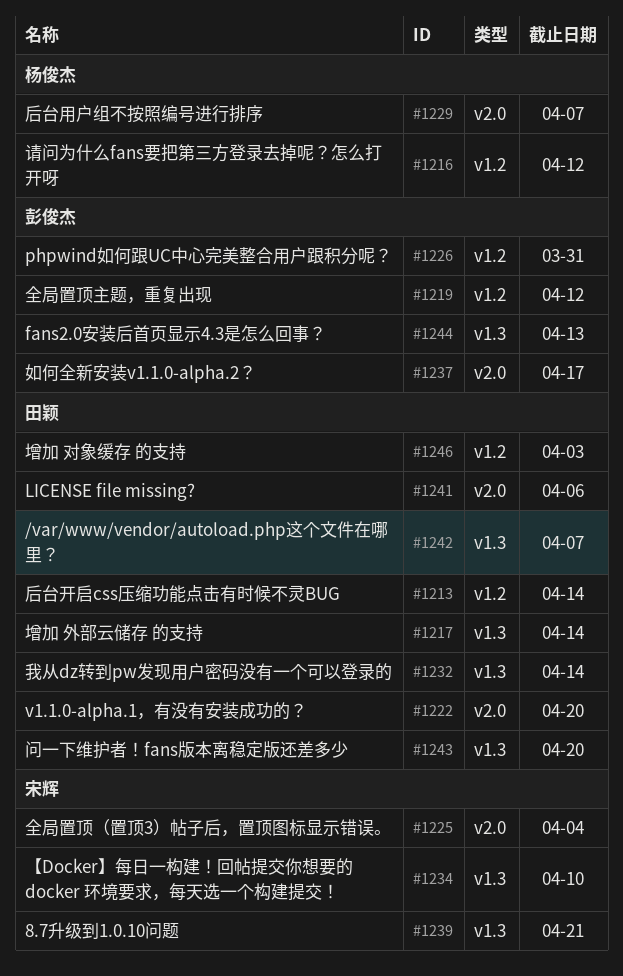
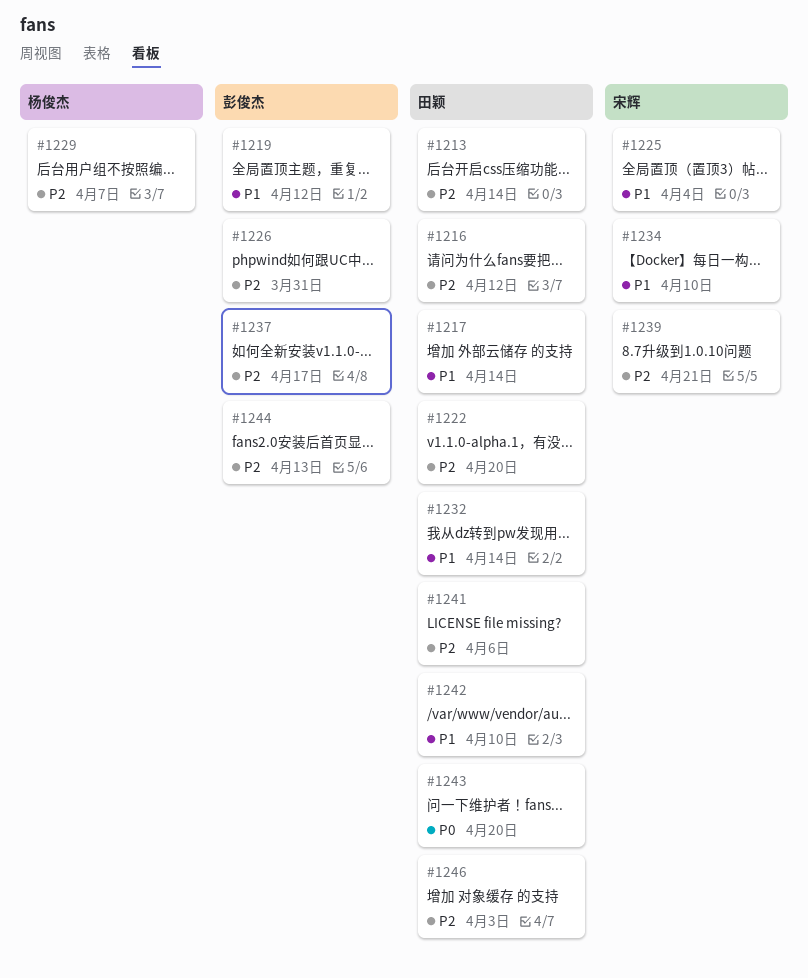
#1216, owner: 杨俊杰 -> 田颖
#1242, due: Apr 7 -> Apr 10

